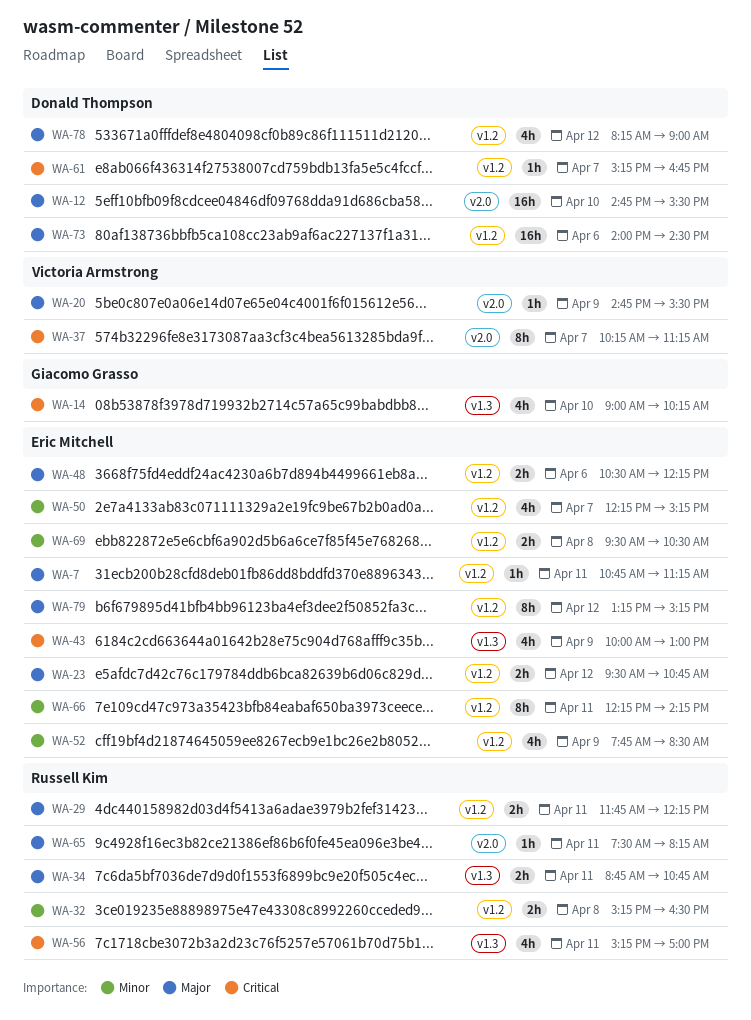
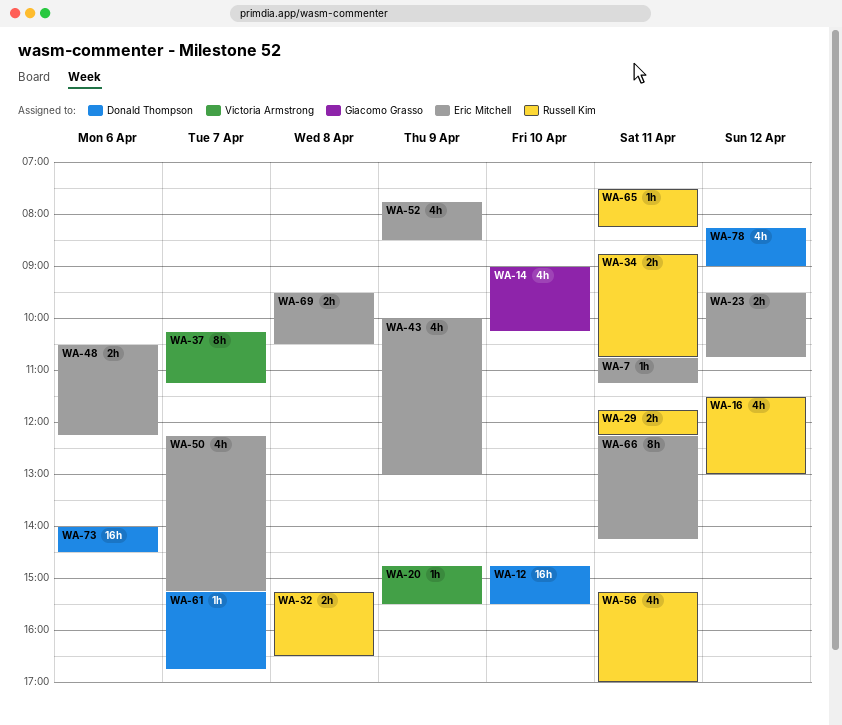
WA-16: none -> present
WA-79: present -> none

